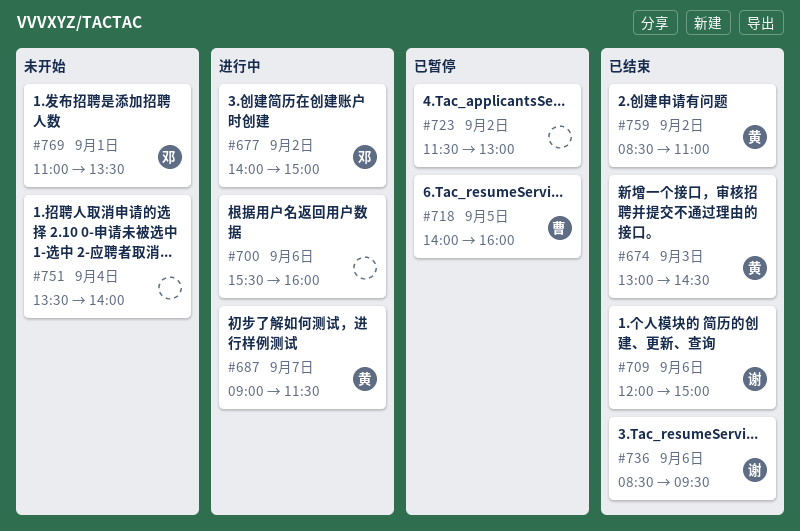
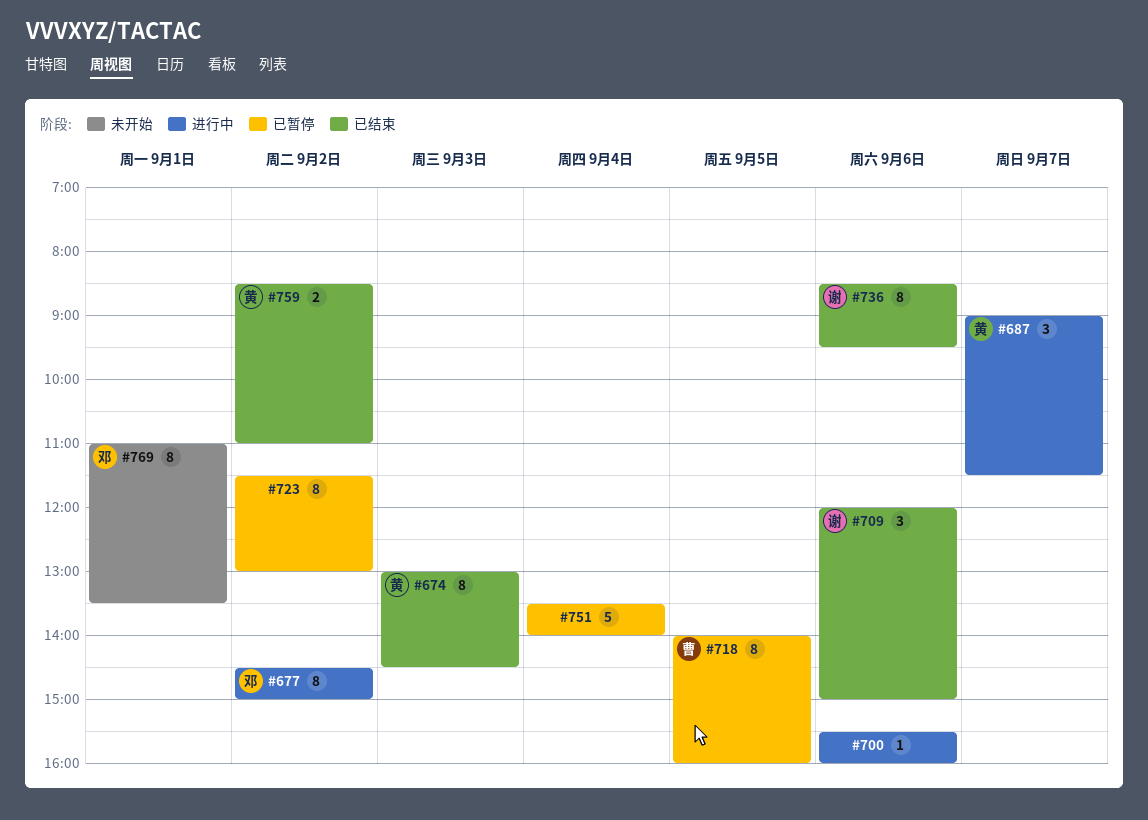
#677, begins: 14:00 -> 14:30
#751, status: 未开始 -> 已暂停

